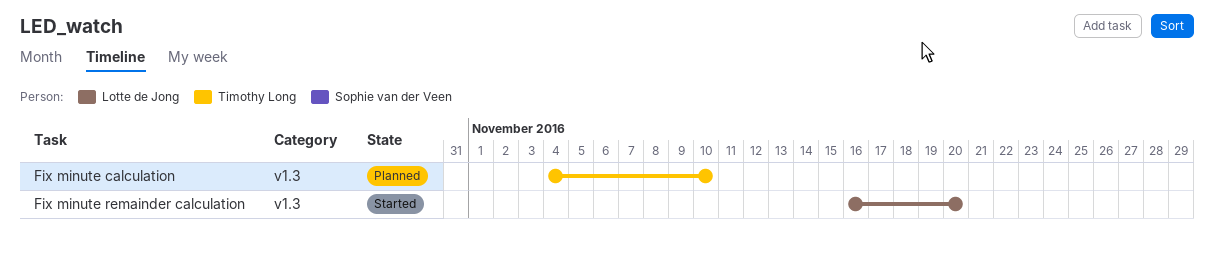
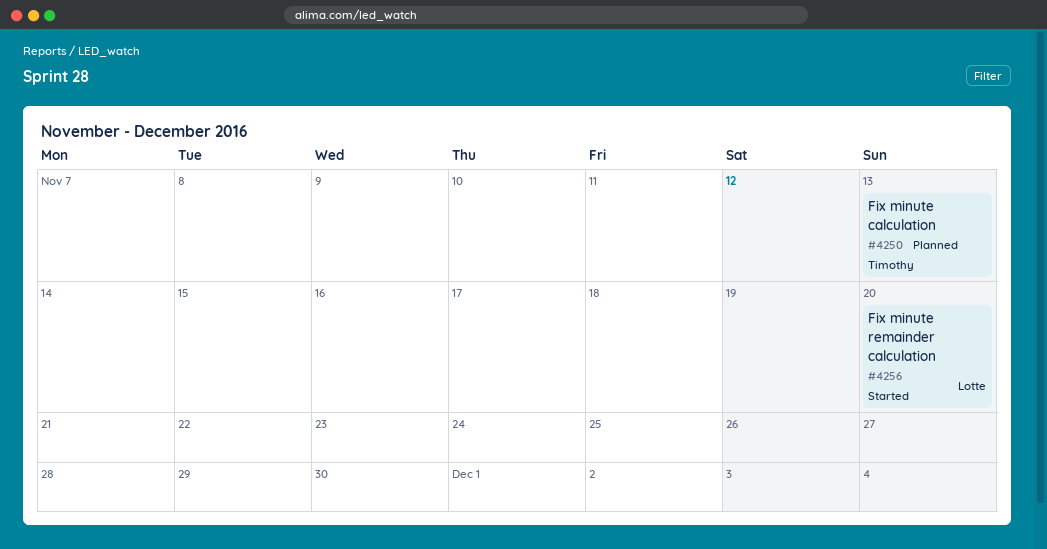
Fix minute calculation, due: Nov 10 -> Nov 13

